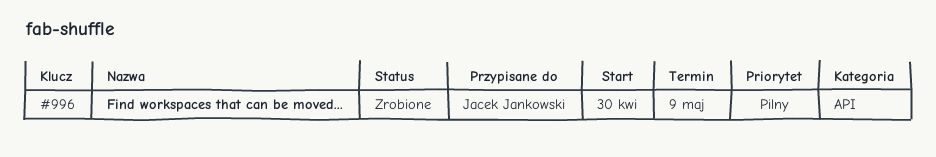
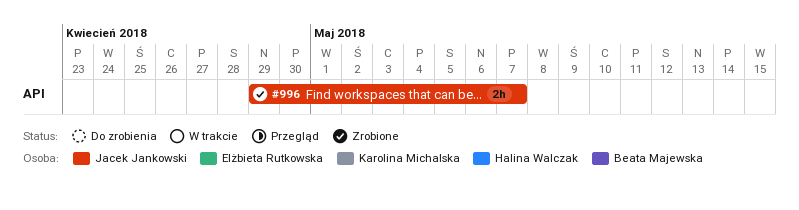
#996, start: Apr 30 -> Apr 29
#996, due: May 9 -> May 7

